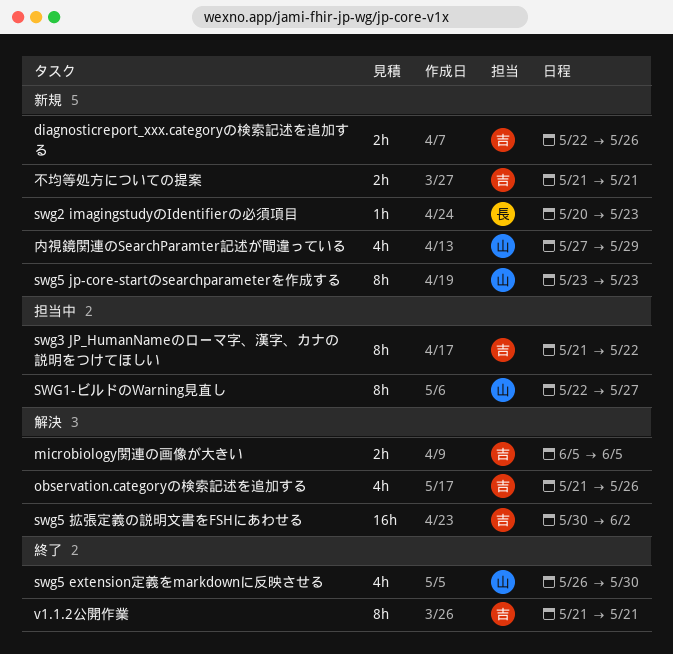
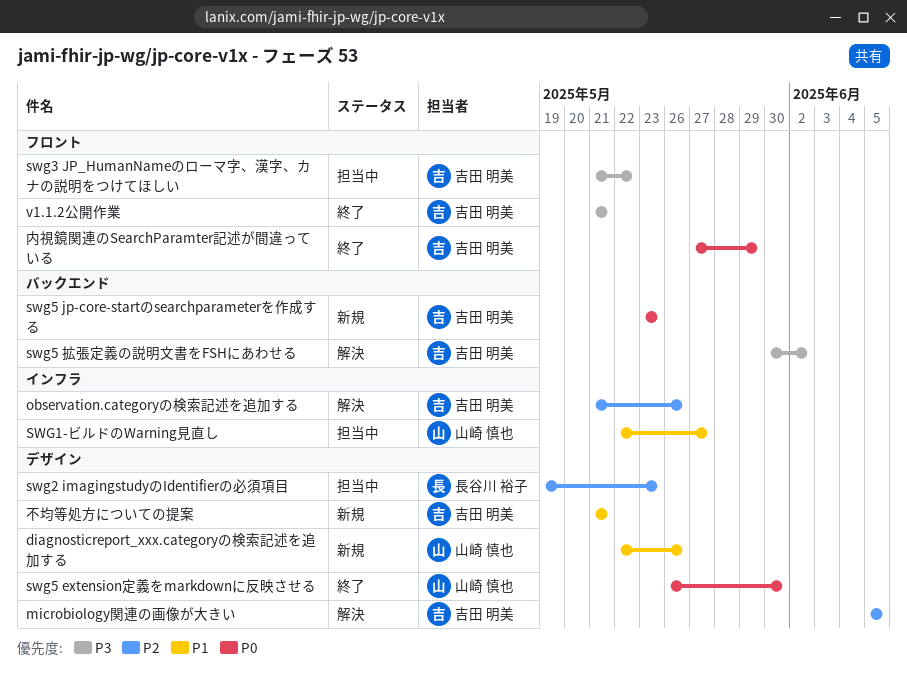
diagnosticreport_xxx.categoryの検索記述を追加する, owner: 吉田 明美 -> 山崎 慎也
swg2 imagingstudyのIdentifierの必須項目, status: 新規 -> 担当中
swg2 imagingstudyのIdentifierの必須項目, start: May 20 -> May 19
swg5 jp-core-startのsearchparameterを作成する, owner: 山崎 慎也 -> 吉田 明美
内視鏡関連のSearchParamter記述が間違っている, status: 新規 -> 終了
内視鏡関連のSearchParamter記述が間違っている, owner: 山崎 慎也 -> 吉田 明美

